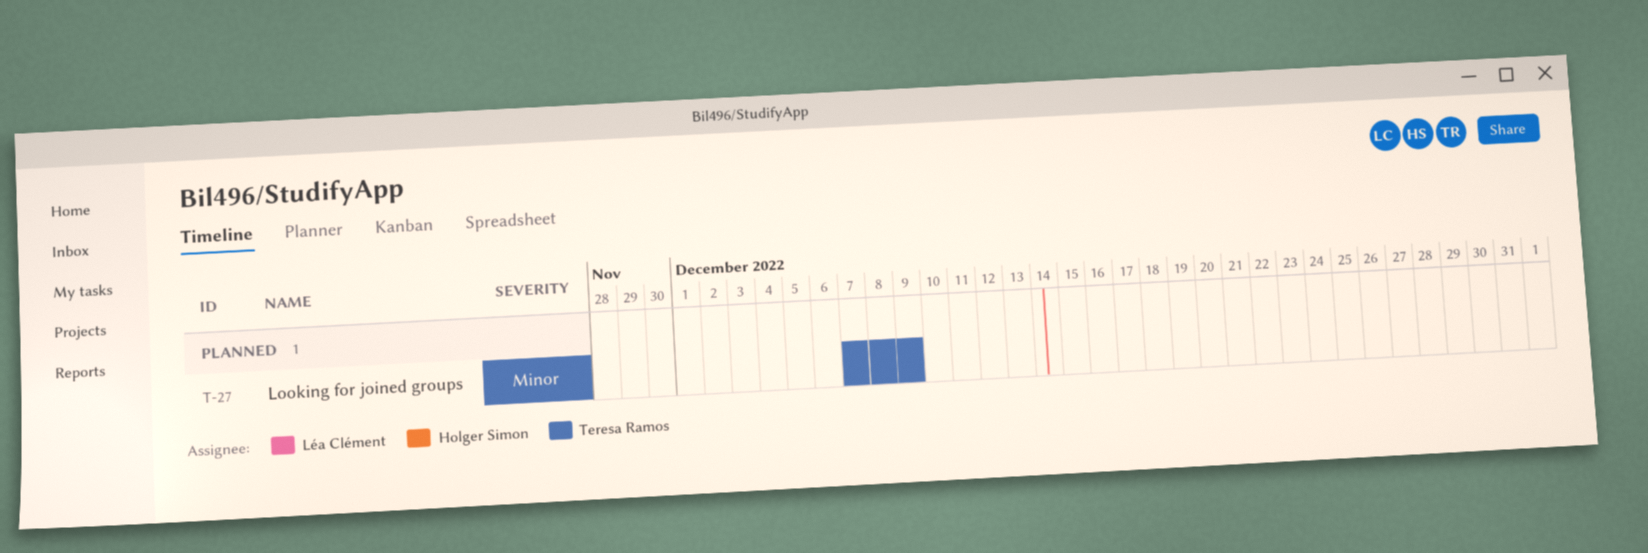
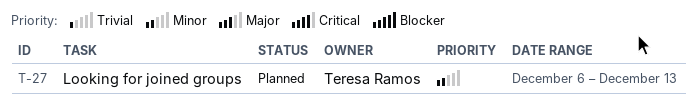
T-27, start: Dec 7 -> Dec 6
T-27, due: Dec 9 -> Dec 13

